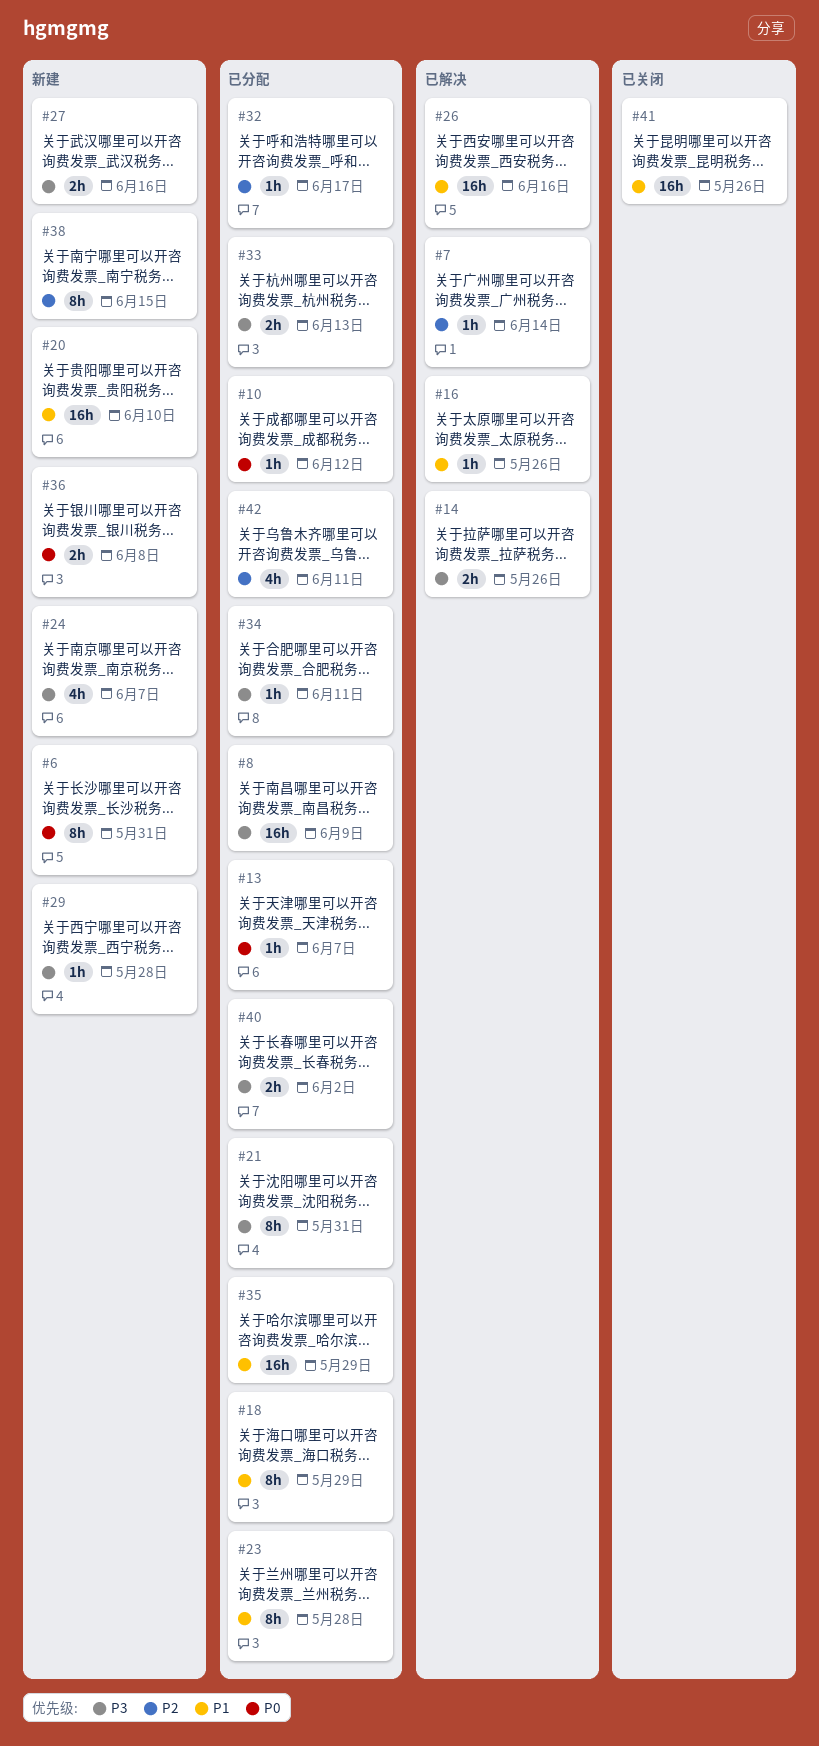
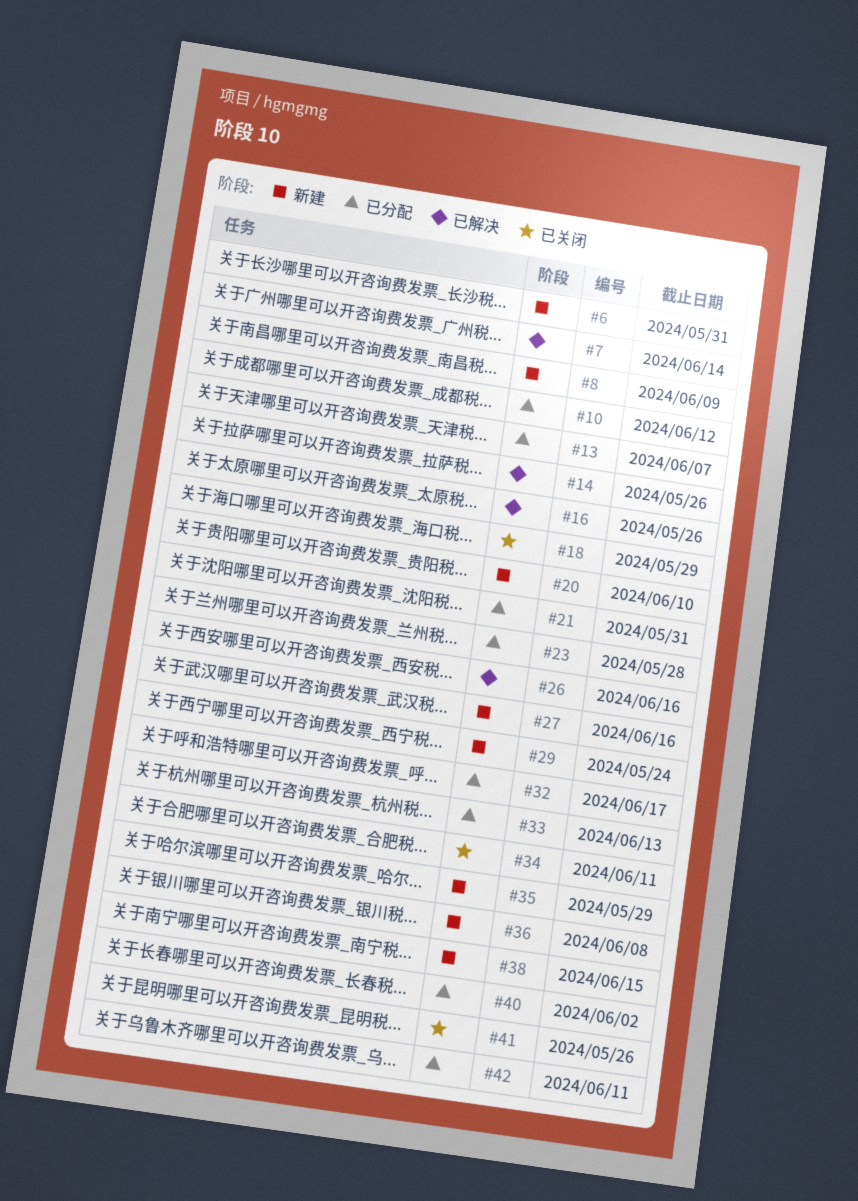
#8, status: 已分配 -> 新建
#18, status: 已分配 -> 已关闭
#24: present -> none
#29, due: May 28 -> May 24
#34, status: 已分配 -> 已关闭
#35, status: 已分配 -> 新建

